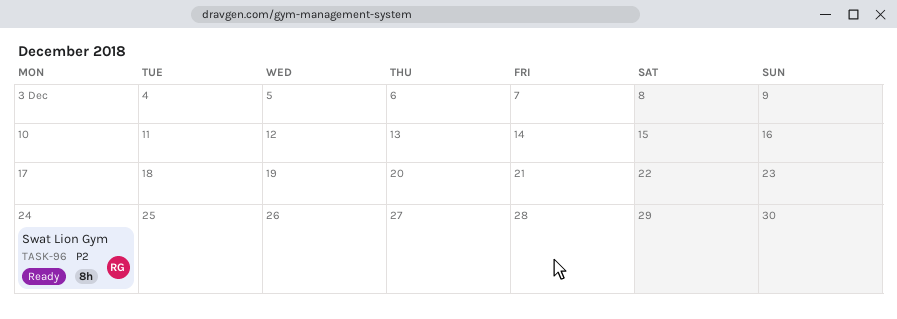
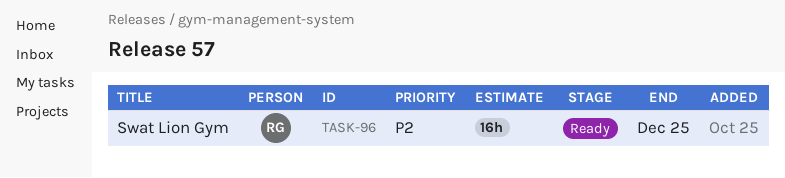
TASK-96, estimate: 8h -> 16h
TASK-96, due: Dec 24 -> Dec 25

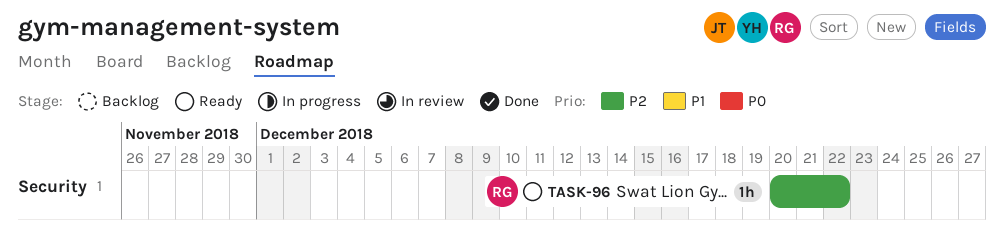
TASK-96, estimate: 16h -> 1h
TASK-96, due: Dec 25 -> Dec 22

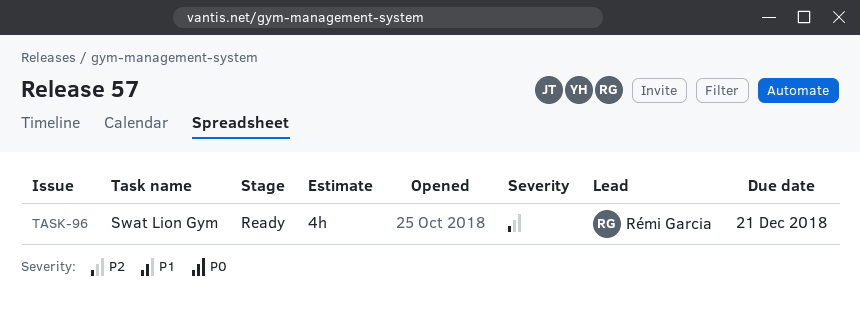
TASK-96, estimate: 1h -> 4h
TASK-96, due: Dec 22 -> Dec 21

